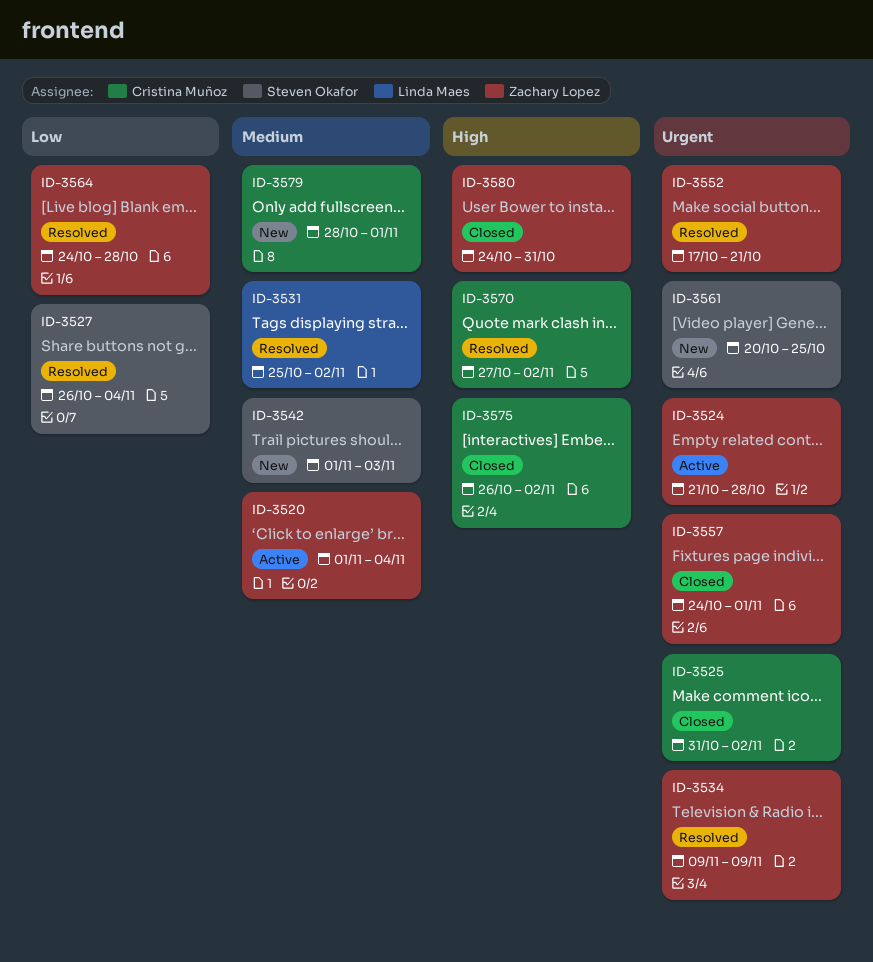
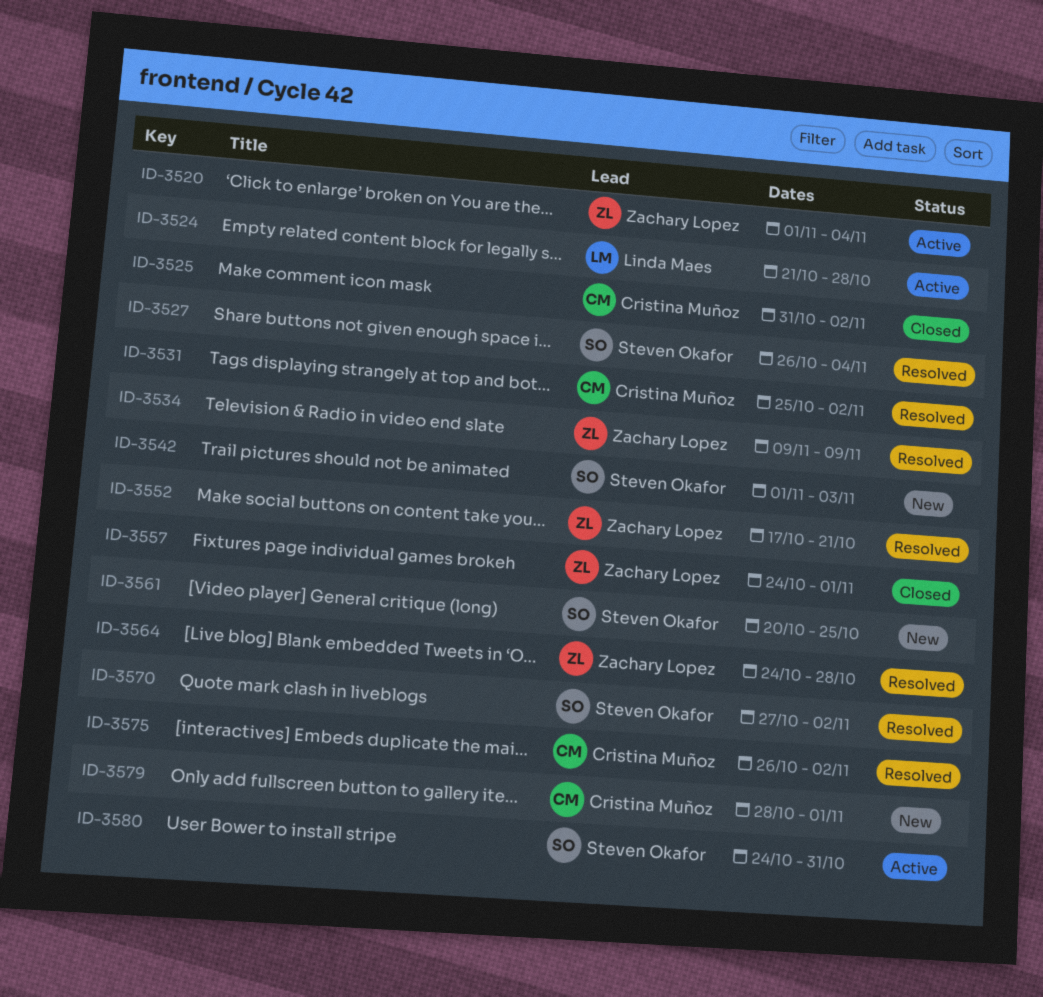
ID-3524, owner: Zachary Lopez -> Linda Maes
ID-3531, owner: Linda Maes -> Cristina Muñoz
ID-3570, owner: Cristina Muñoz -> Steven Okafor
ID-3575, status: Closed -> Resolved
ID-3580, status: Closed -> Active
ID-3580, owner: Zachary Lopez -> Steven Okafor

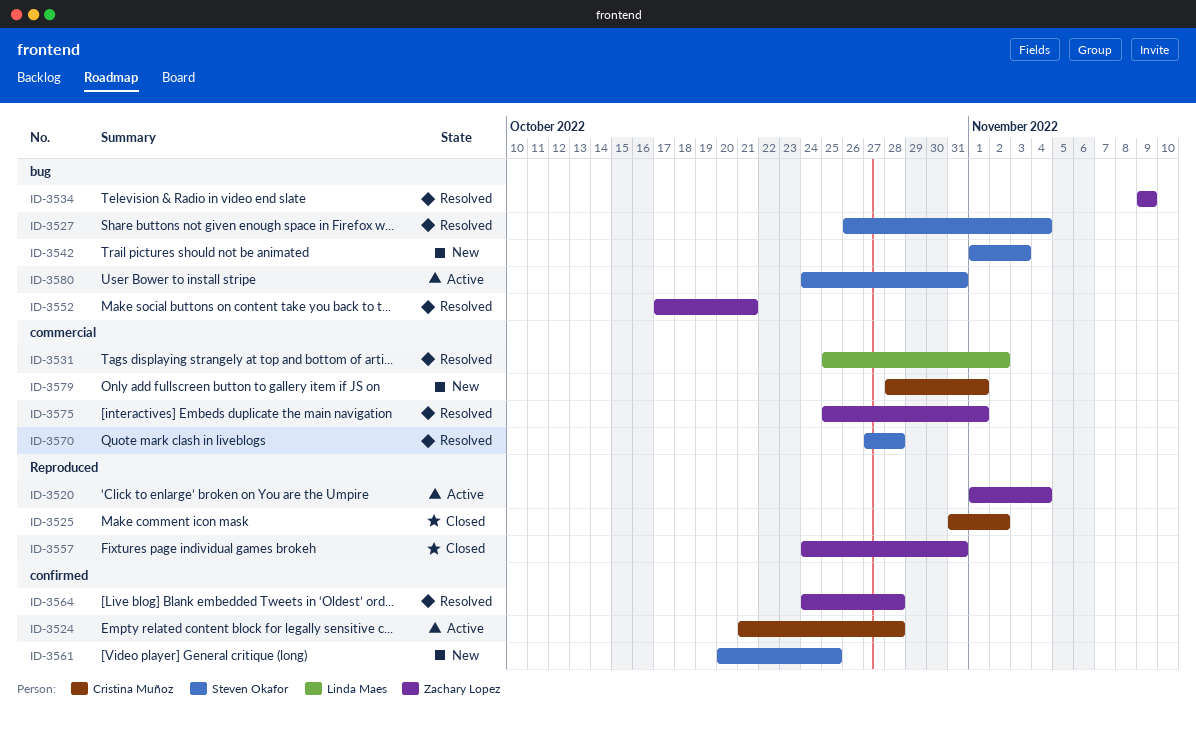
ID-3524, owner: Linda Maes -> Cristina Muñoz
ID-3531, owner: Cristina Muñoz -> Linda Maes
ID-3557, due: Nov 1 -> Oct 31
ID-3570, due: Nov 2 -> Oct 28
ID-3575, owner: Cristina Muñoz -> Zachary Lopez
ID-3575, start: Oct 26 -> Oct 25
ID-3575, due: Nov 2 -> Nov 1

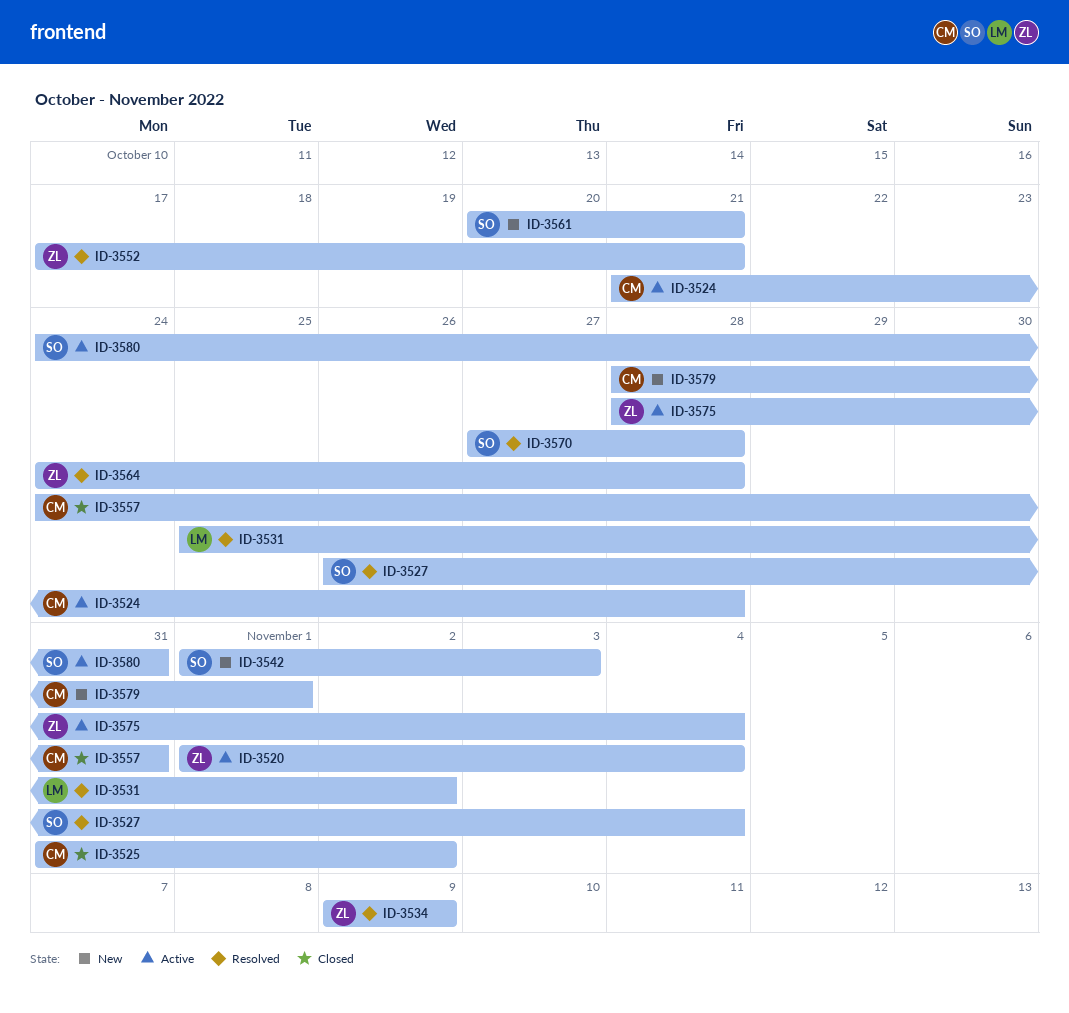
ID-3557, owner: Zachary Lopez -> Cristina Muñoz
ID-3561, due: Oct 25 -> Oct 21
ID-3575, status: Resolved -> Active
ID-3575, start: Oct 25 -> Oct 28
ID-3575, due: Nov 1 -> Nov 4

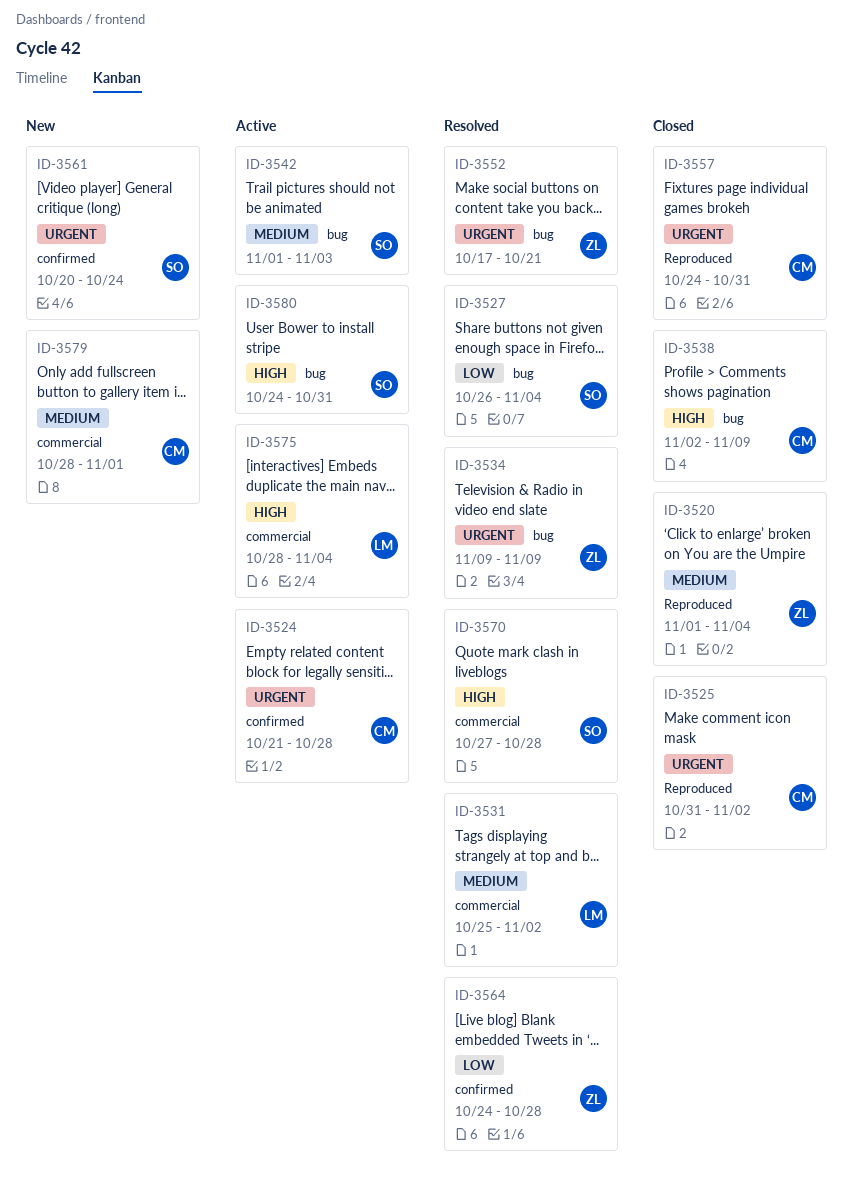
ID-3520, status: Active -> Closed
ID-3538: none -> present
ID-3542, status: New -> Active
ID-3561, due: Oct 21 -> Oct 24
ID-3575, owner: ZL -> LM

